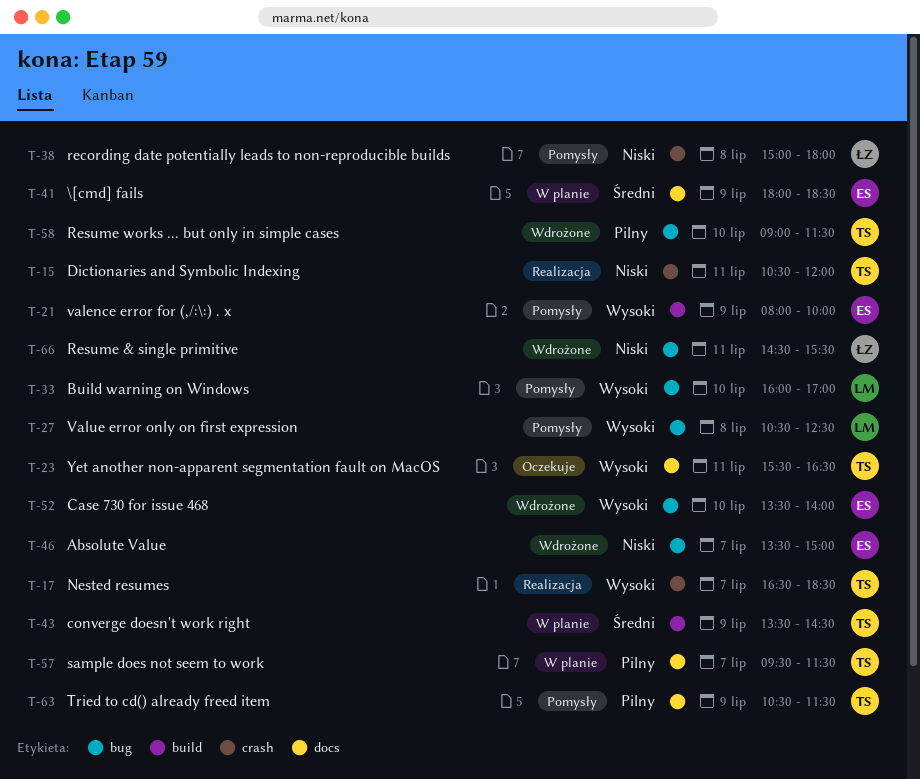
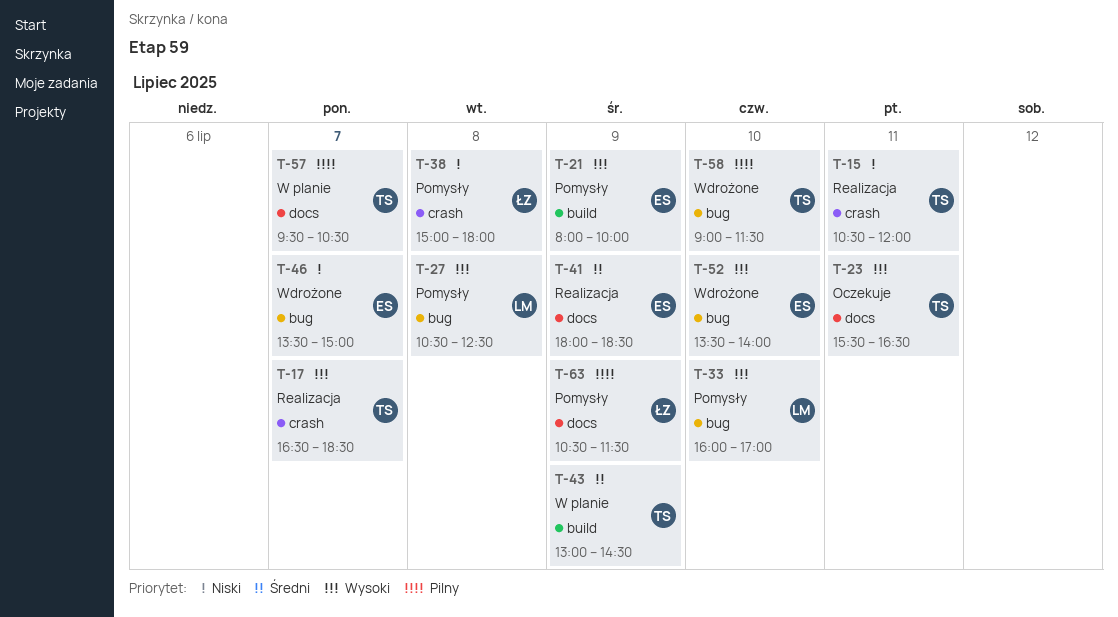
T-41, status: W planie -> Realizacja
T-43, begins: 13:30 -> 13:00
T-57, ends: 11:30 -> 10:30
T-63, owner: TS -> ŁZ
T-66: present -> none

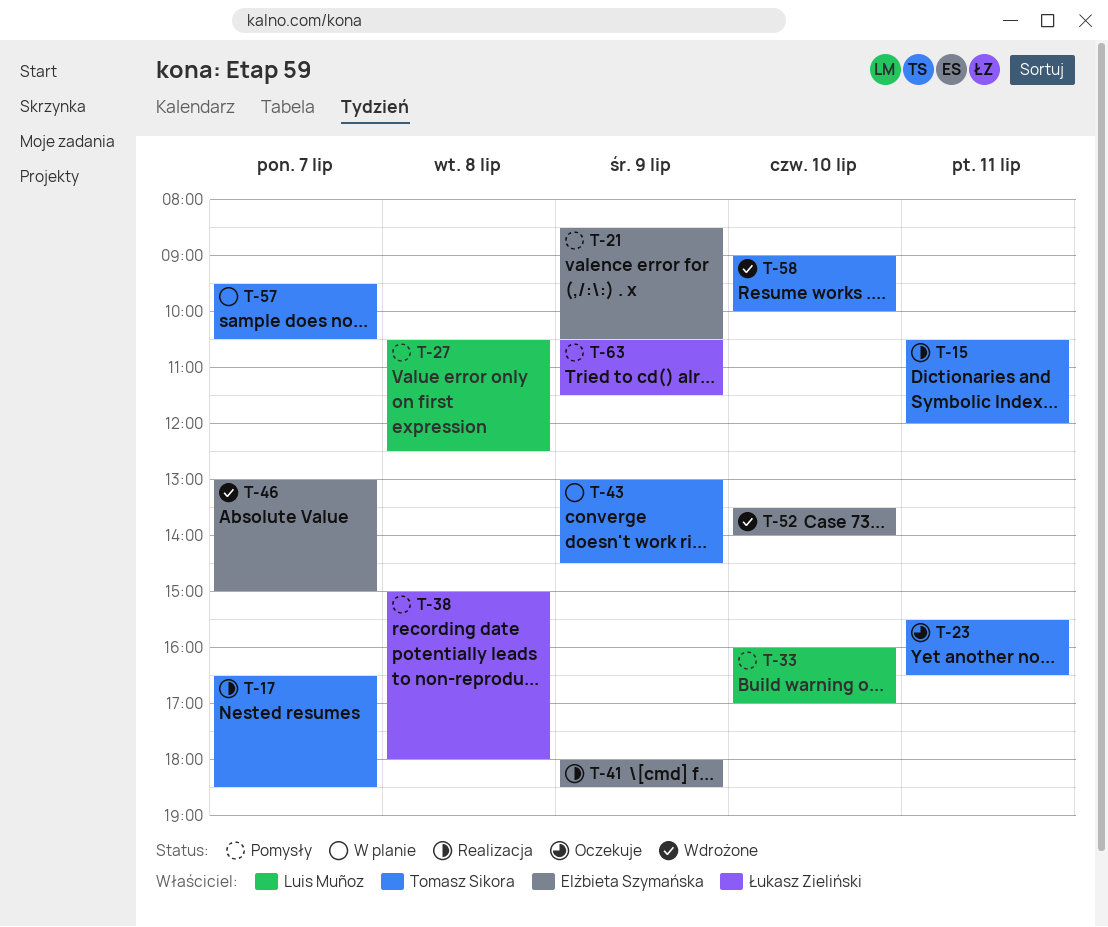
T-21, begins: 08:00 -> 08:30
T-21, ends: 10:00 -> 10:30
T-46, begins: 13:30 -> 13:00
T-58, ends: 11:30 -> 10:00

